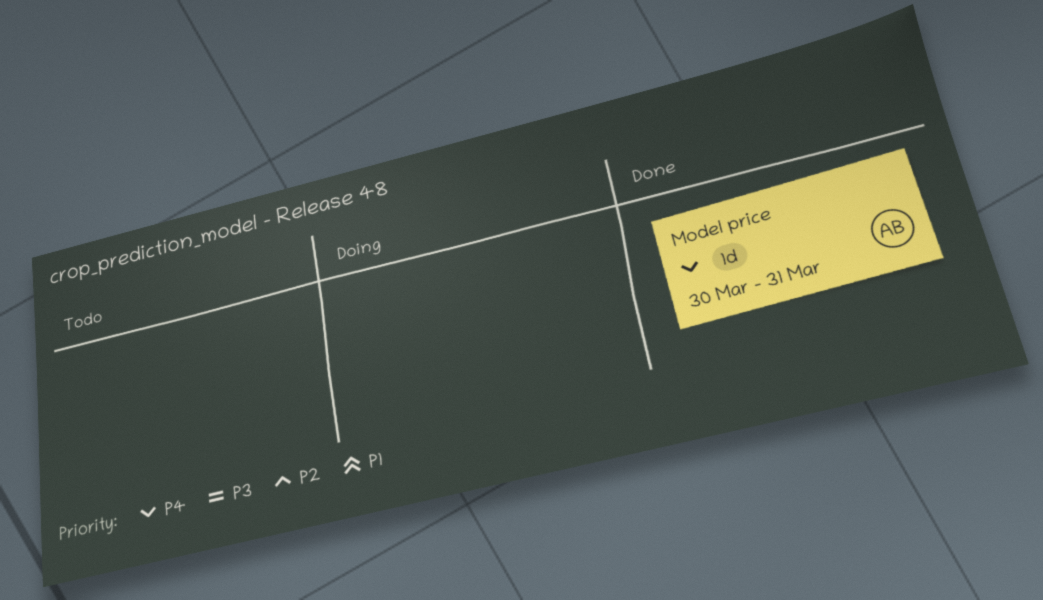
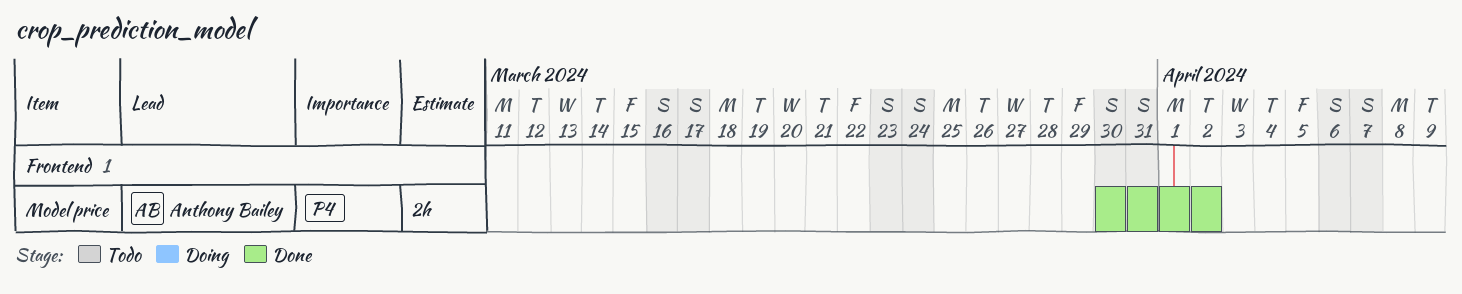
Model price, estimate: 1d -> 2h
Model price, due: Mar 31 -> Apr 2

